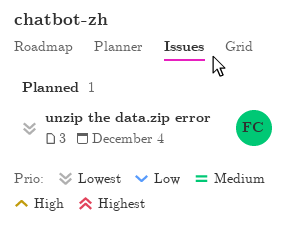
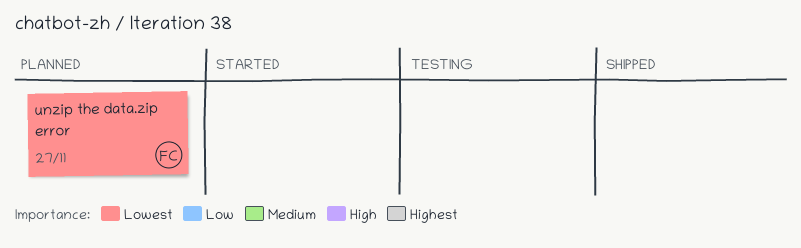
unzip the data.zip error, due: Dec 4 -> Nov 27

